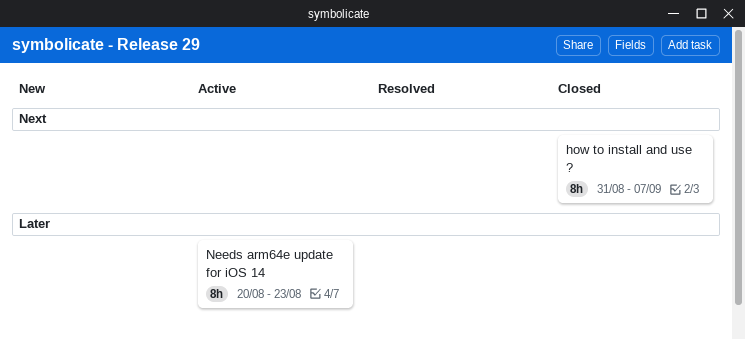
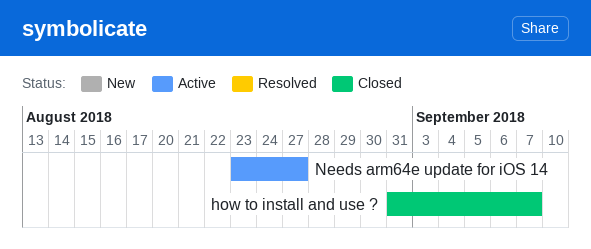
Needs arm64e update for iOS 14, start: Aug 20 -> Aug 23
Needs arm64e update for iOS 14, due: Aug 23 -> Aug 27

